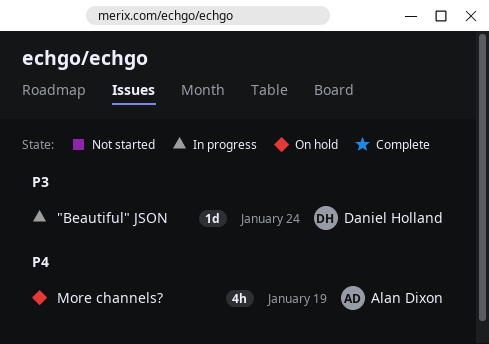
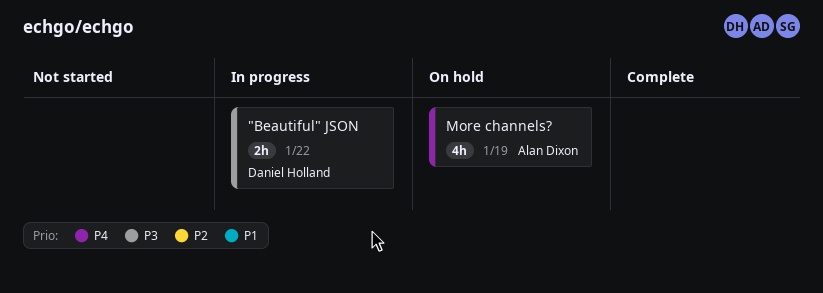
"Beautiful" JSON, estimate: 1d -> 2h
"Beautiful" JSON, due: Jan 24 -> Jan 22

